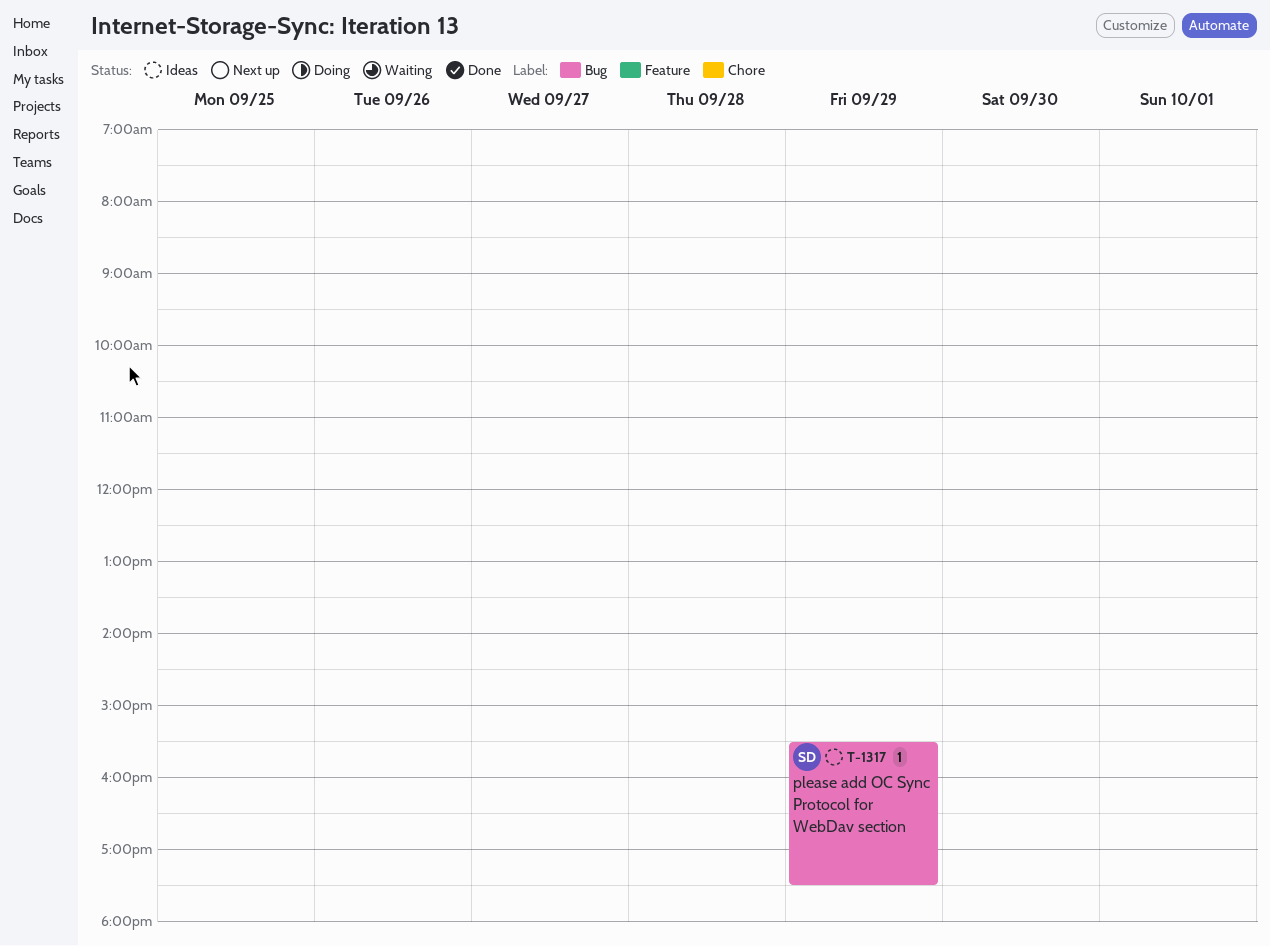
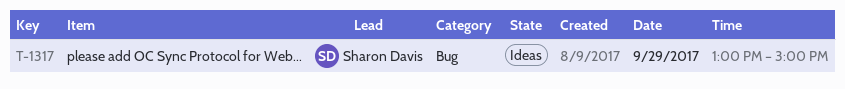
T-1317, begins: 15:30 -> 13:00
T-1317, ends: 17:30 -> 15:00

